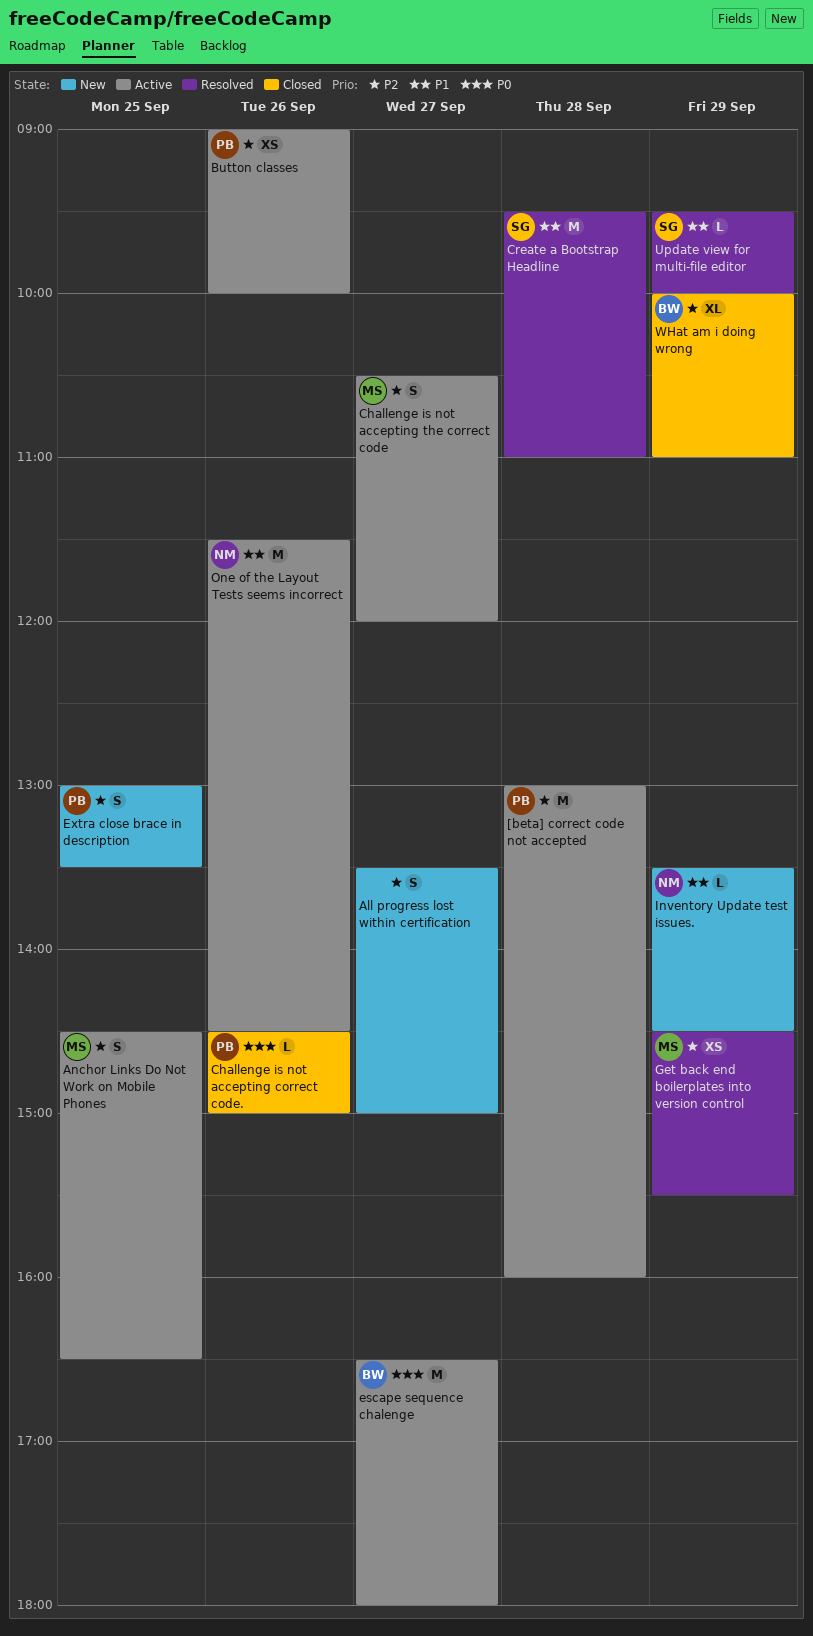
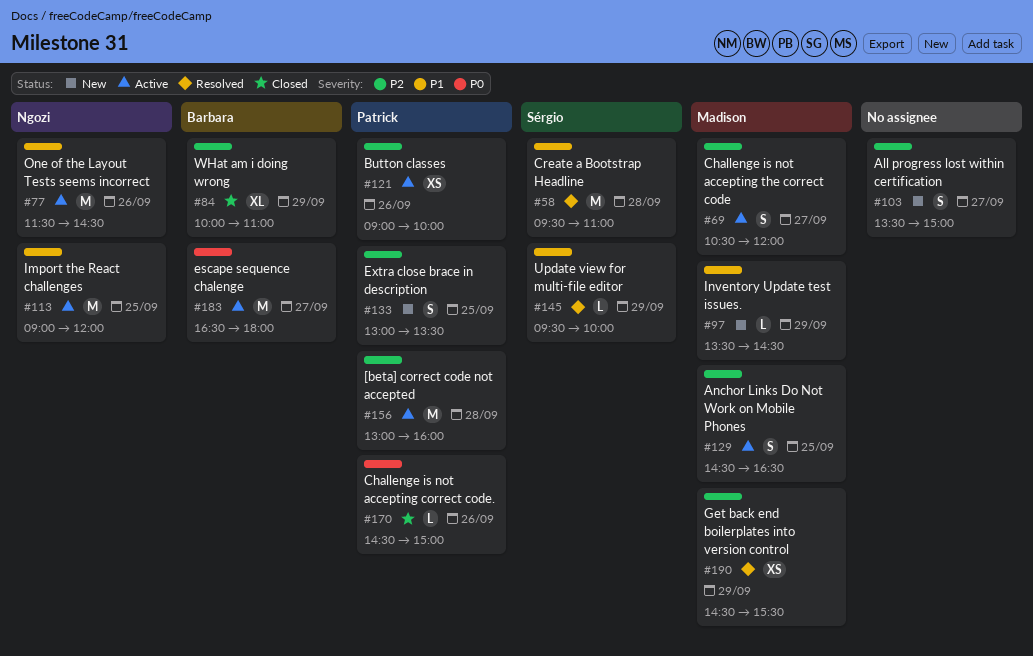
Import the React challenges: none -> present
Inventory Update test issues., owner: Ngozi -> Madison

